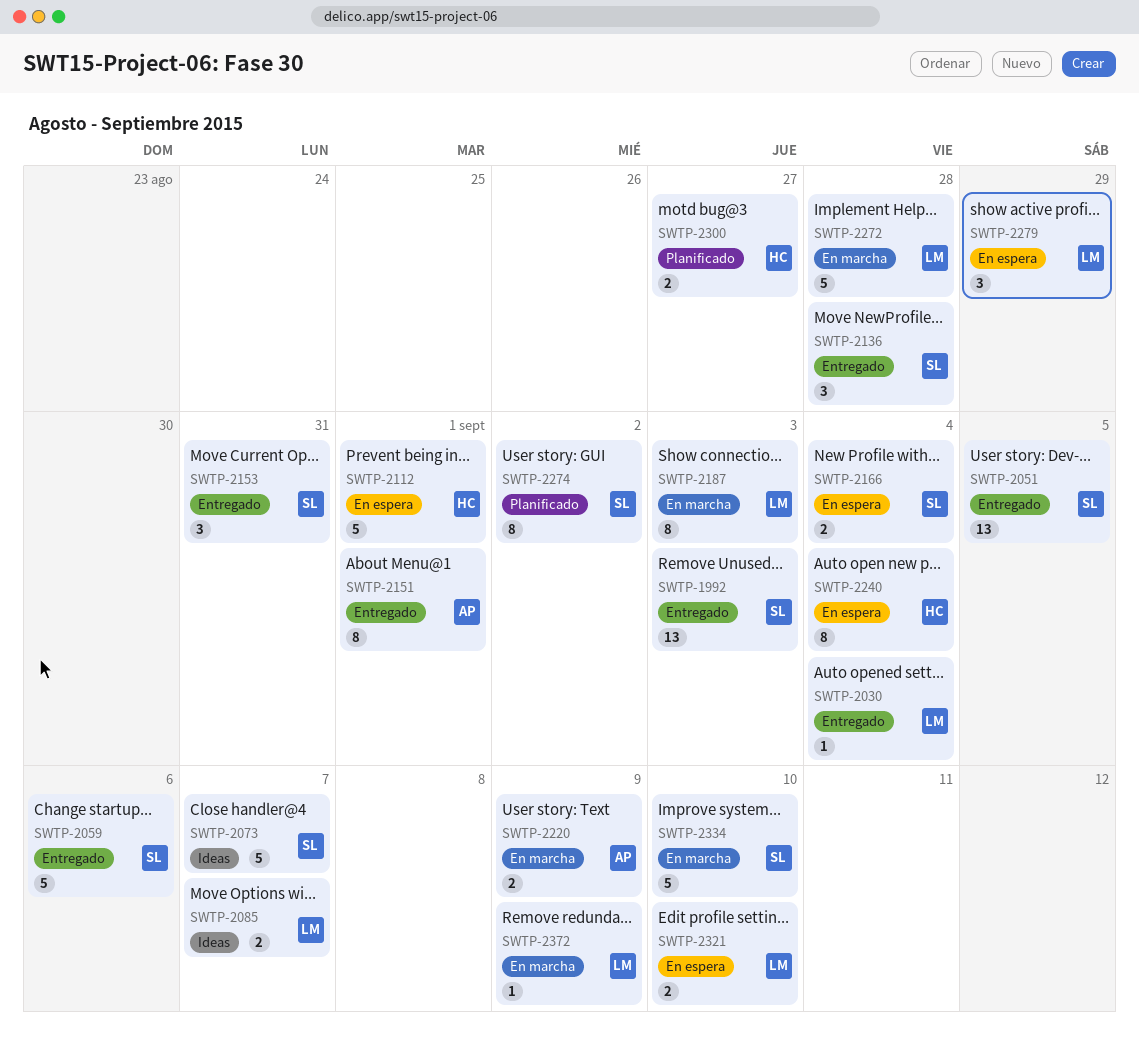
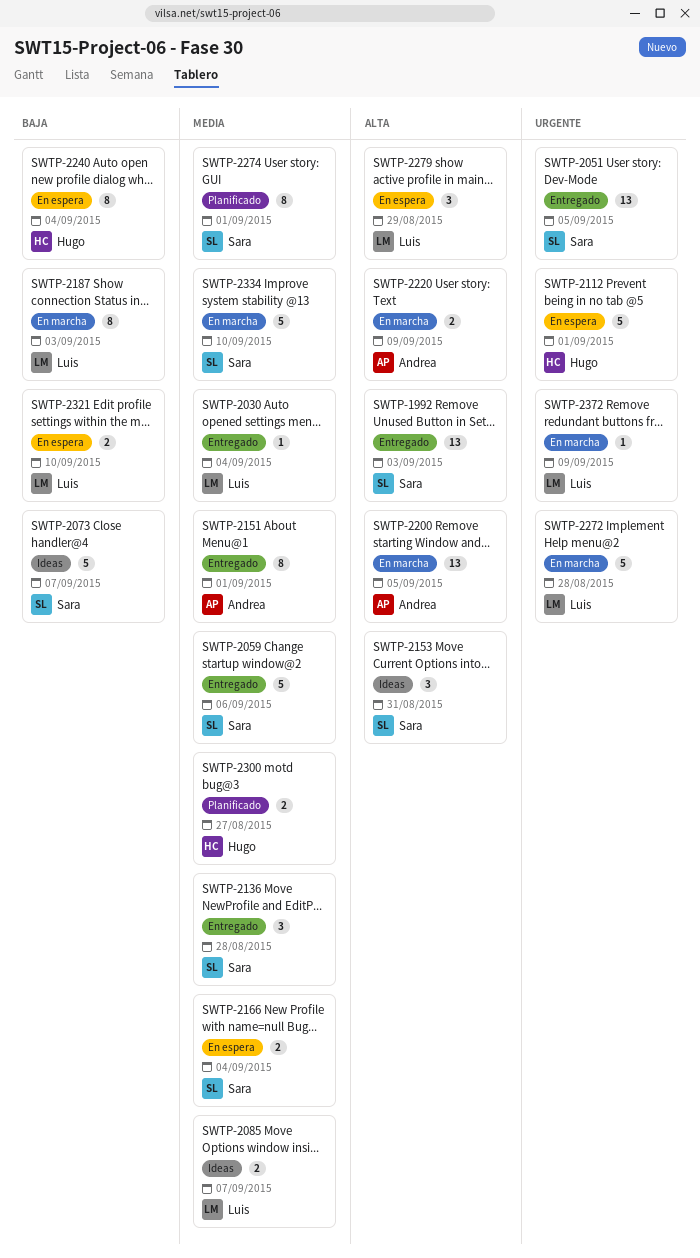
SWTP-2153, status: Entregado -> Ideas
SWTP-2200: none -> present
SWTP-2274, due: Sep 2 -> Sep 1

